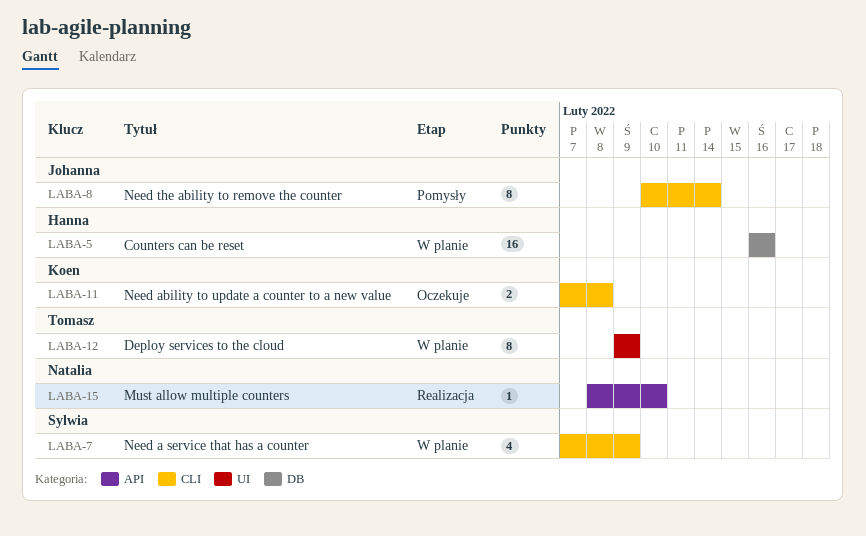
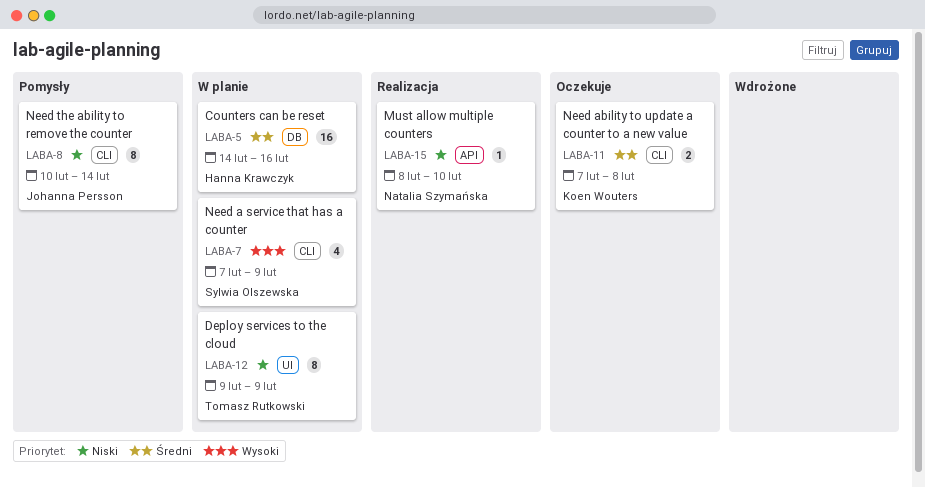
LABA-5, start: Feb 16 -> Feb 14

